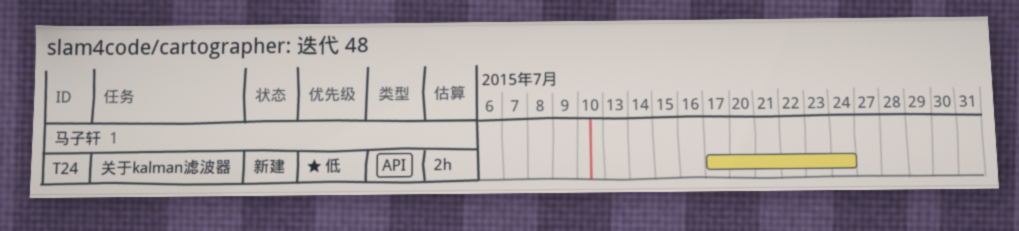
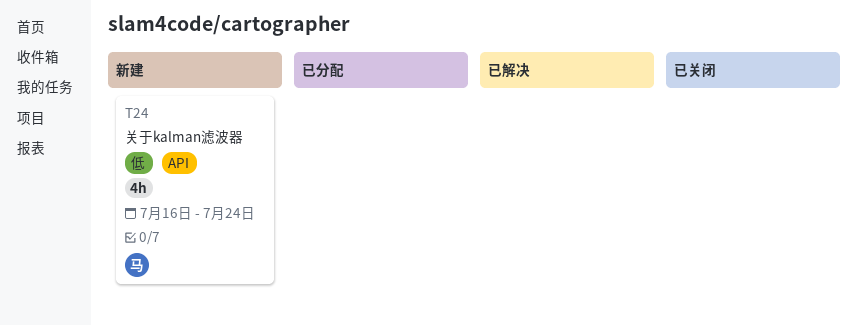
T24, estimate: 2h -> 4h
T24, start: Jul 17 -> Jul 16

